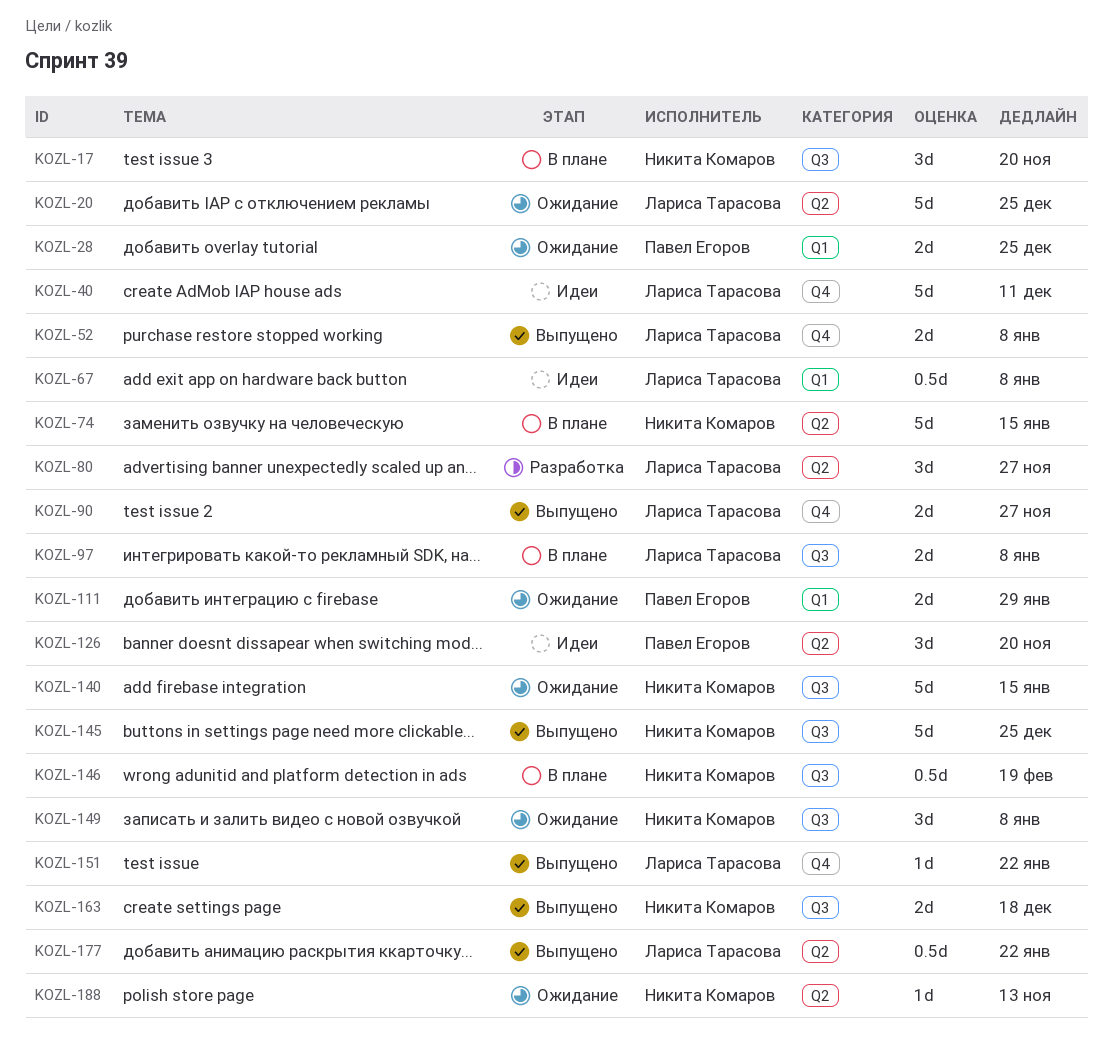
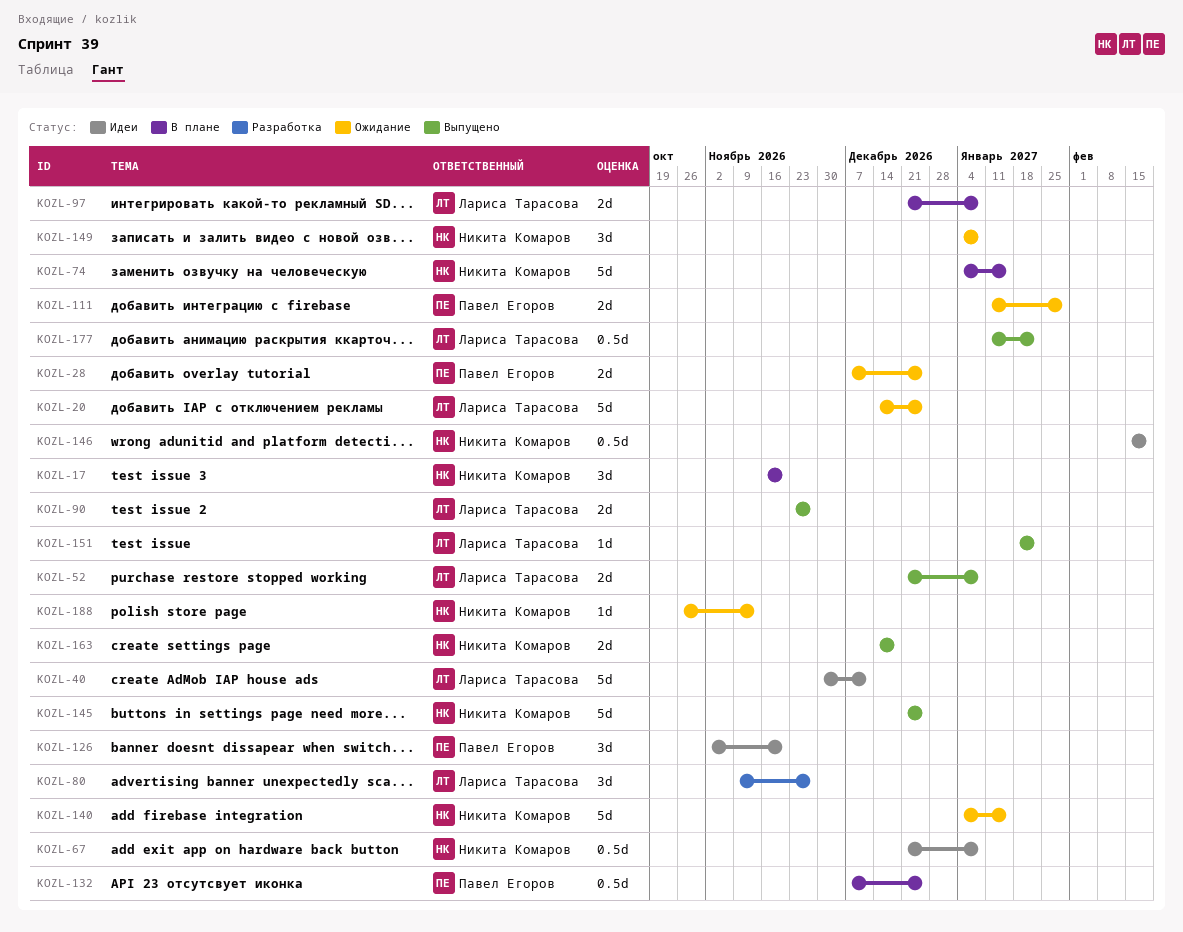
KOZL-67, owner: Лариса Тарасова -> Никита Комаров
KOZL-132: none -> present
KOZL-146, status: В плане -> Идеи

